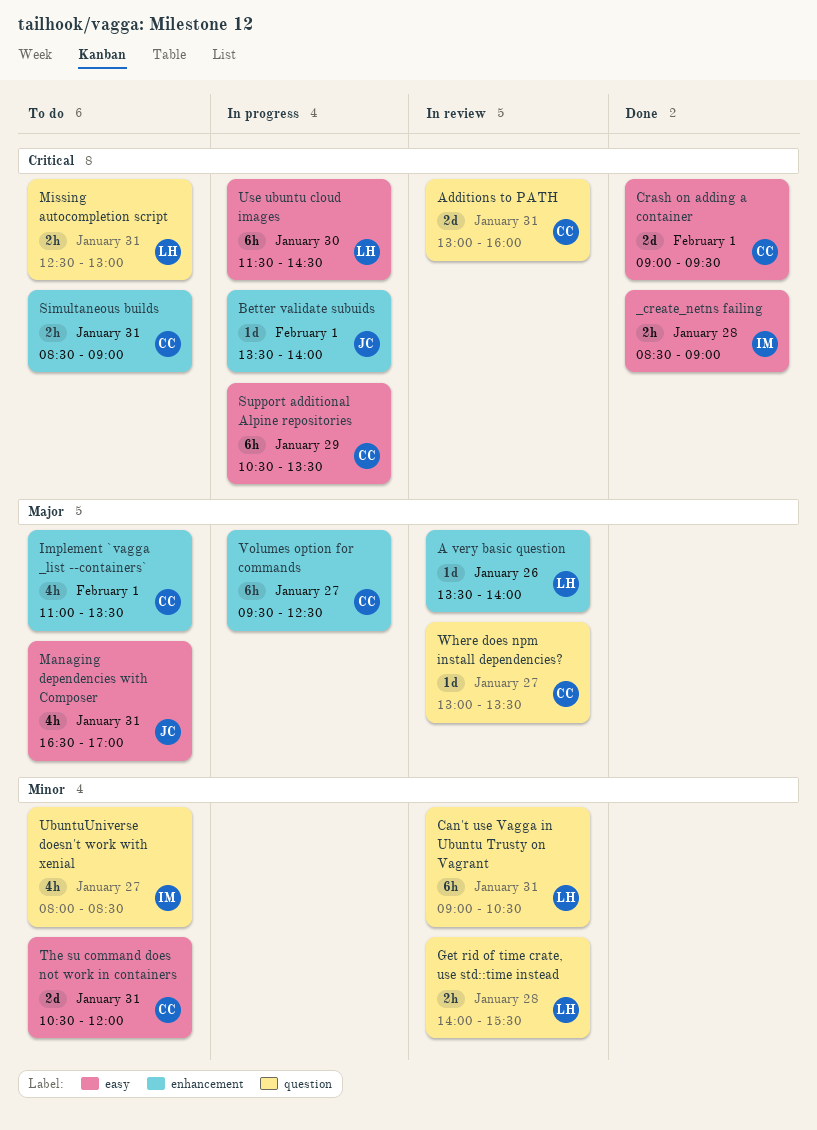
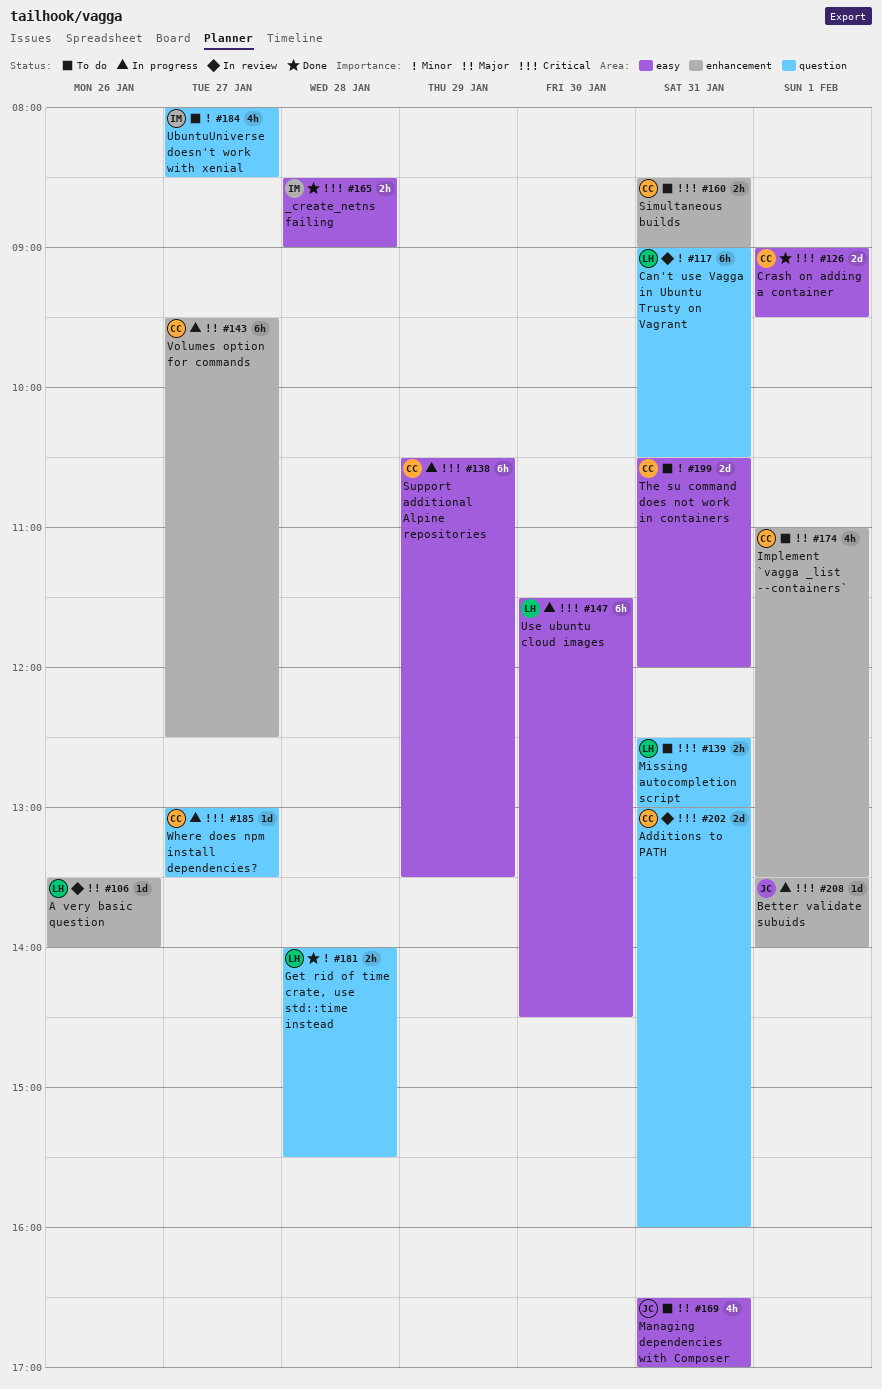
Get rid of time crate, use std::time instead, status: In review -> Done
Where does npm install dependencies?, status: In review -> In progress
Where does npm install dependencies?, priority: Major -> Critical

